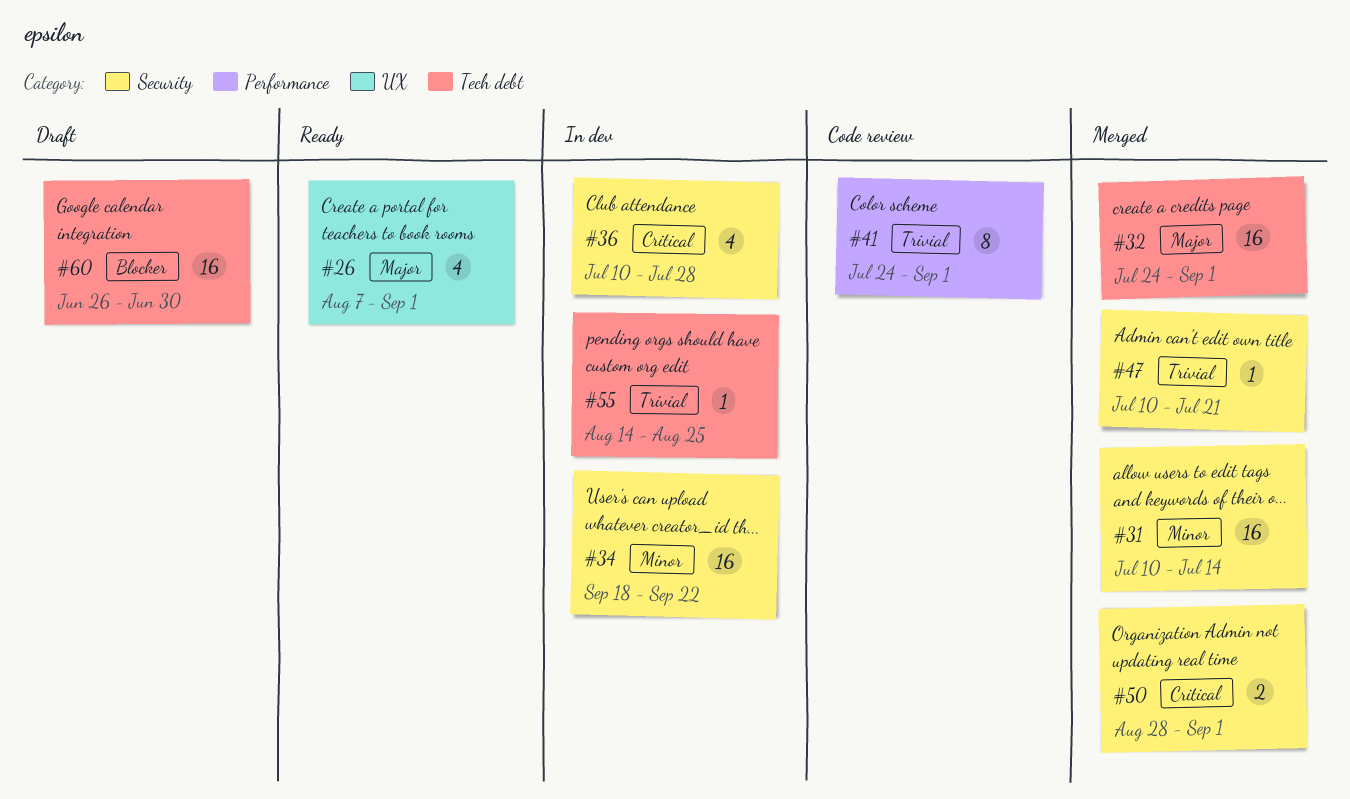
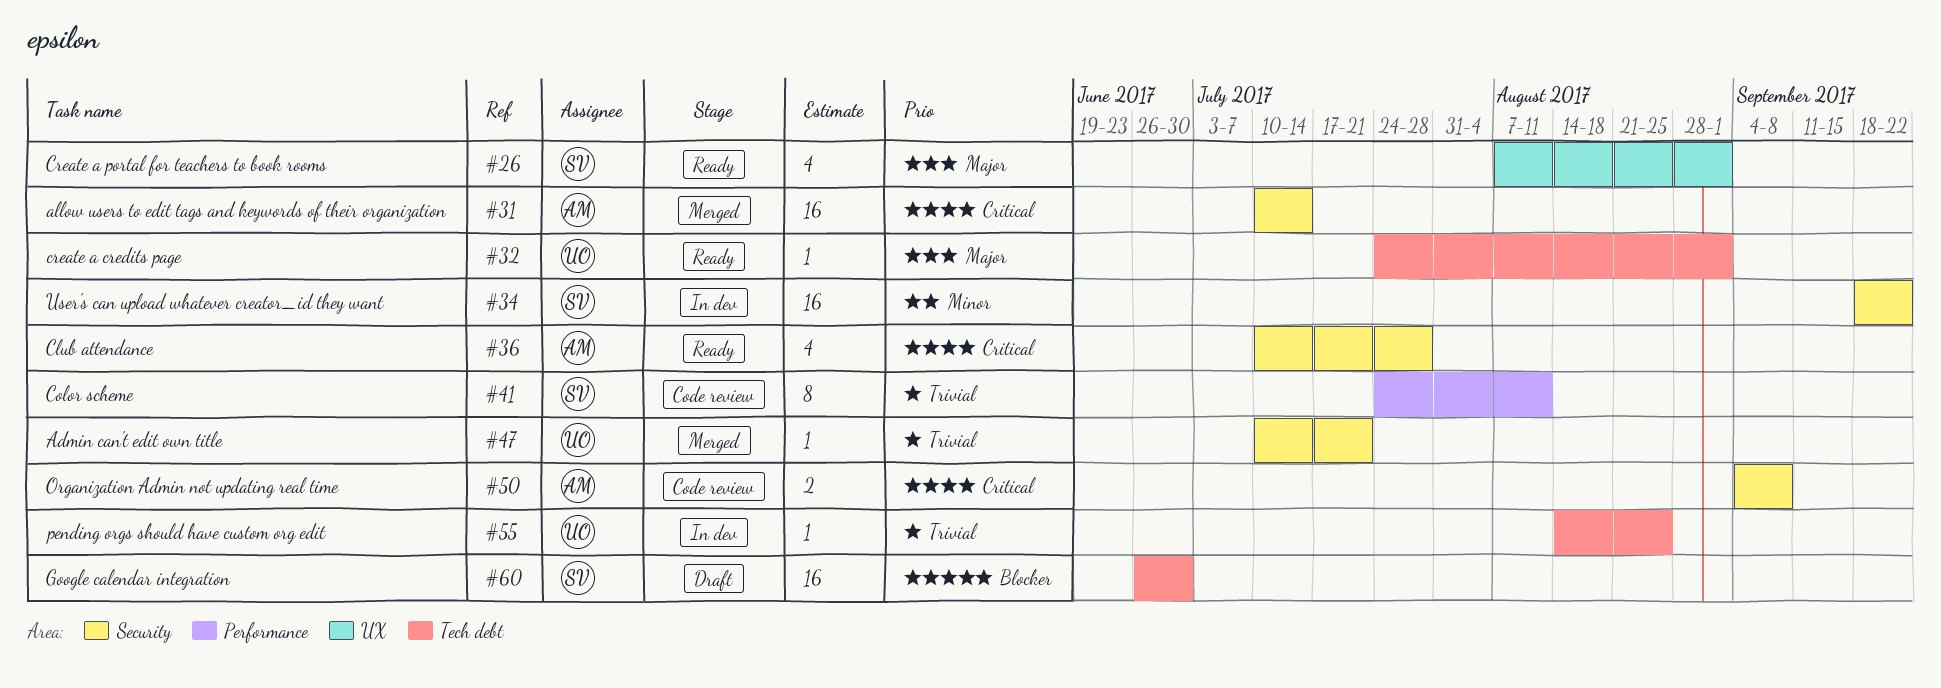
#31, priority: Minor -> Critical
#32, status: Merged -> Ready
#32, estimate: 16 -> 1
#36, status: In dev -> Ready
#41, due: Sep 1 -> Aug 11
#50, status: Merged -> Code review
#50, start: Aug 28 -> Sep 4
#50, due: Sep 1 -> Sep 8

